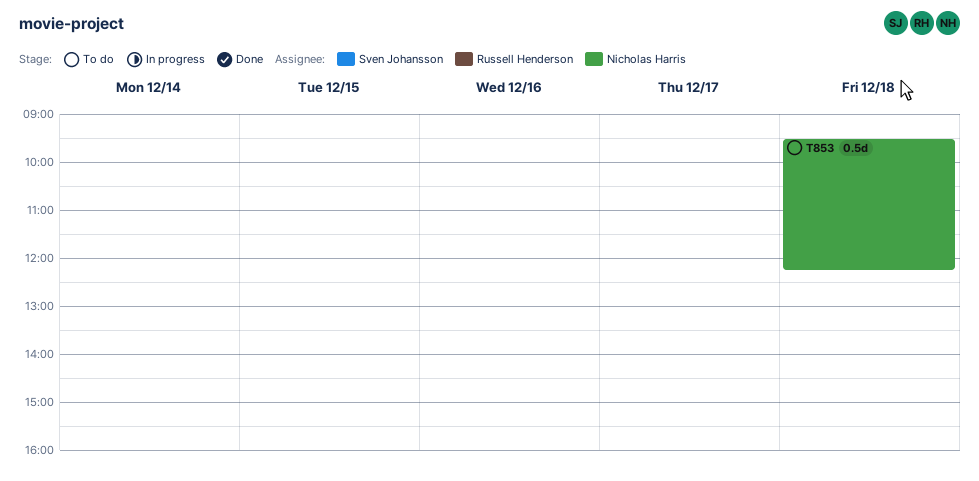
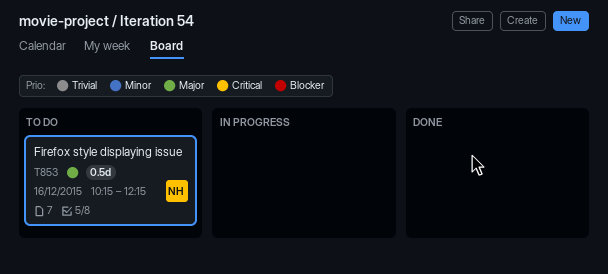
T853, day: Dec 18 -> Dec 16
T853, begins: 09:30 -> 10:15

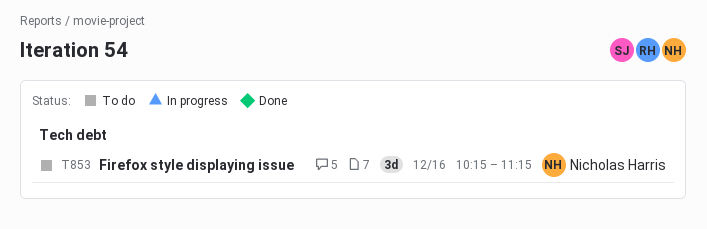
T853, estimate: 0.5d -> 3d
T853, ends: 12:15 -> 11:15

